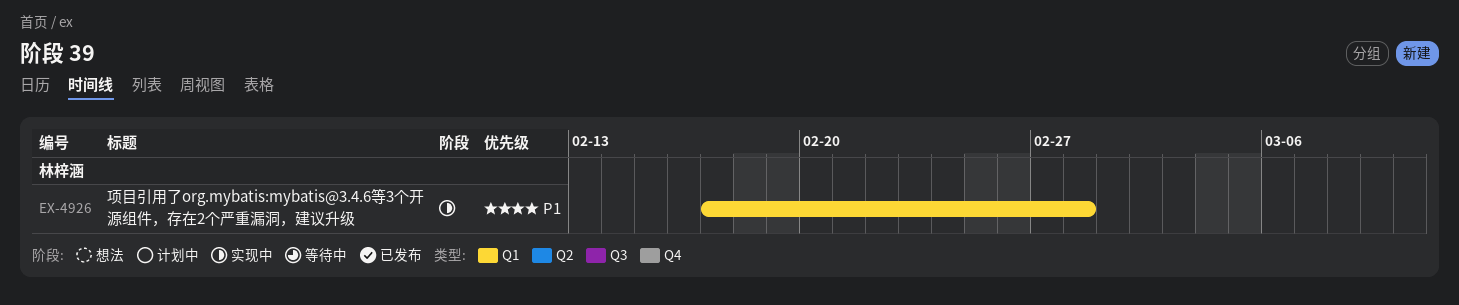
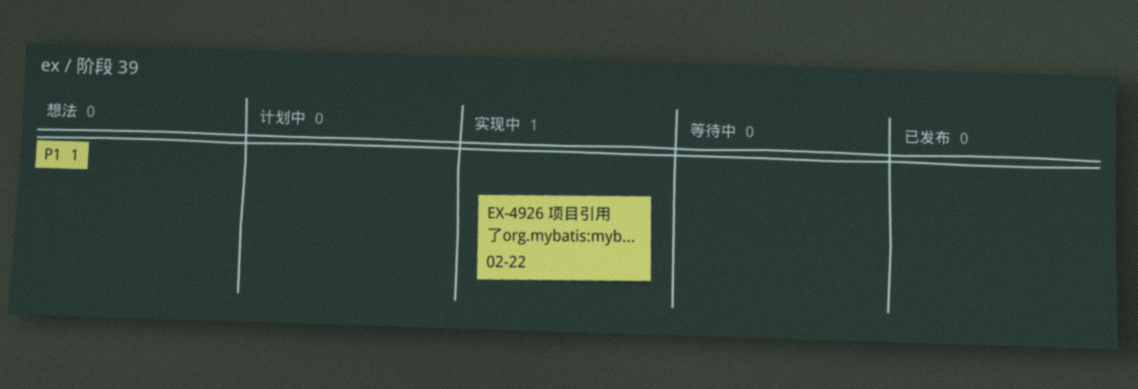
EX-4926, due: Feb 28 -> Feb 22

